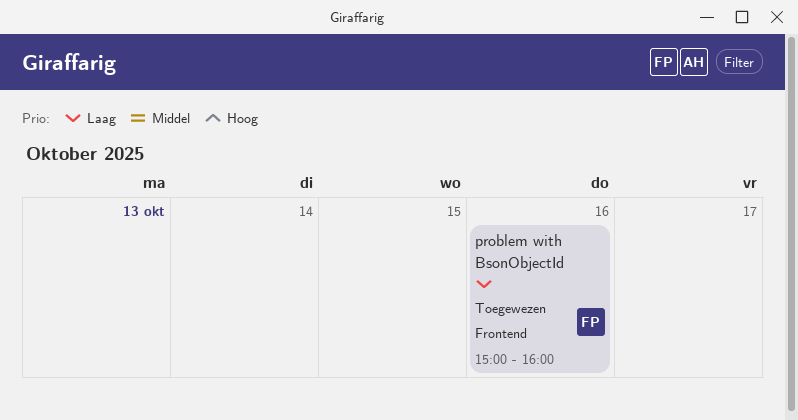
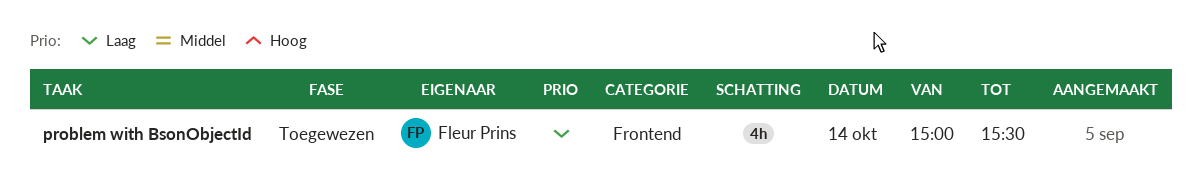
problem with BsonObjectId, day: Oct 16 -> Oct 14
problem with BsonObjectId, ends: 16:00 -> 15:30

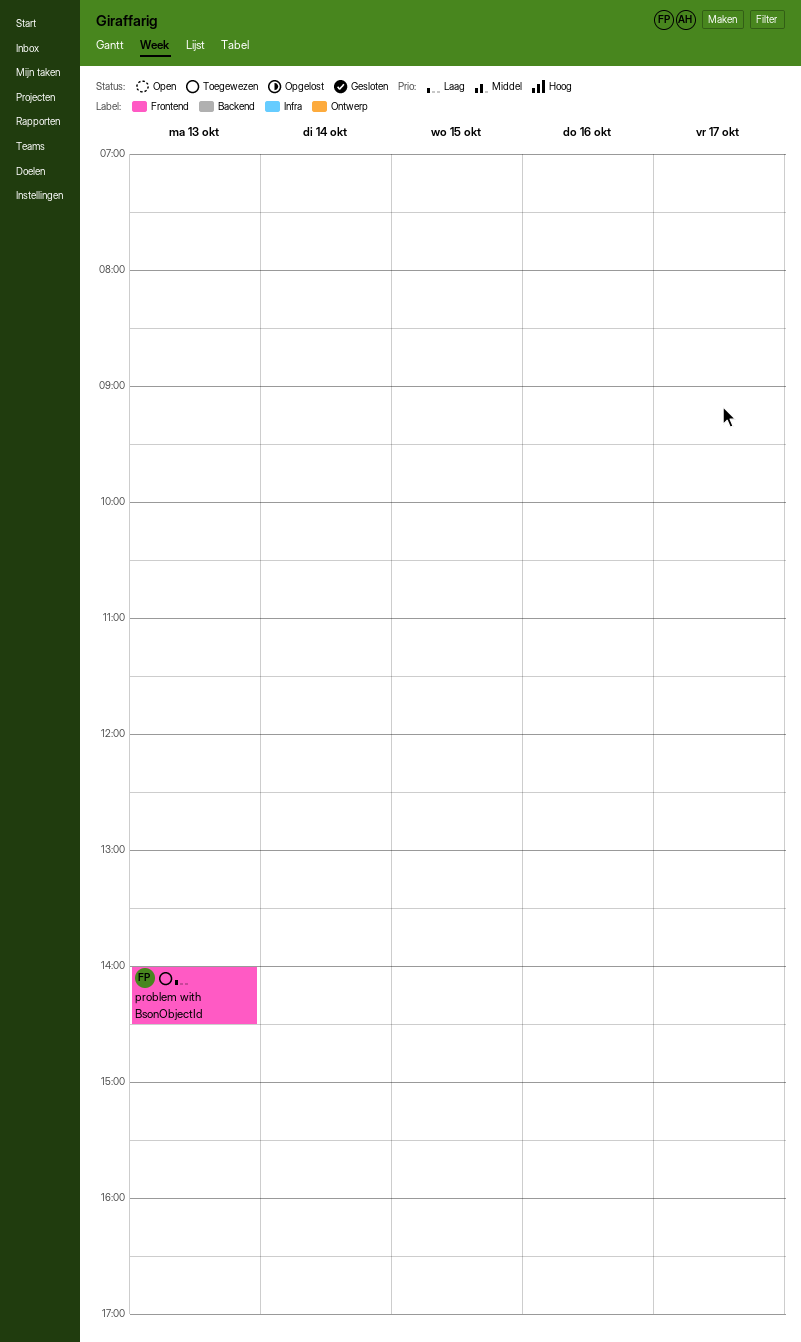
problem with BsonObjectId, day: Oct 14 -> Oct 13
problem with BsonObjectId, begins: 15:00 -> 14:00
problem with BsonObjectId, ends: 15:30 -> 14:30

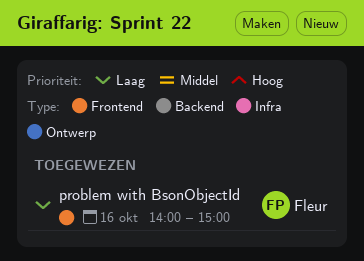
problem with BsonObjectId, day: Oct 13 -> Oct 16
problem with BsonObjectId, ends: 14:30 -> 15:00

